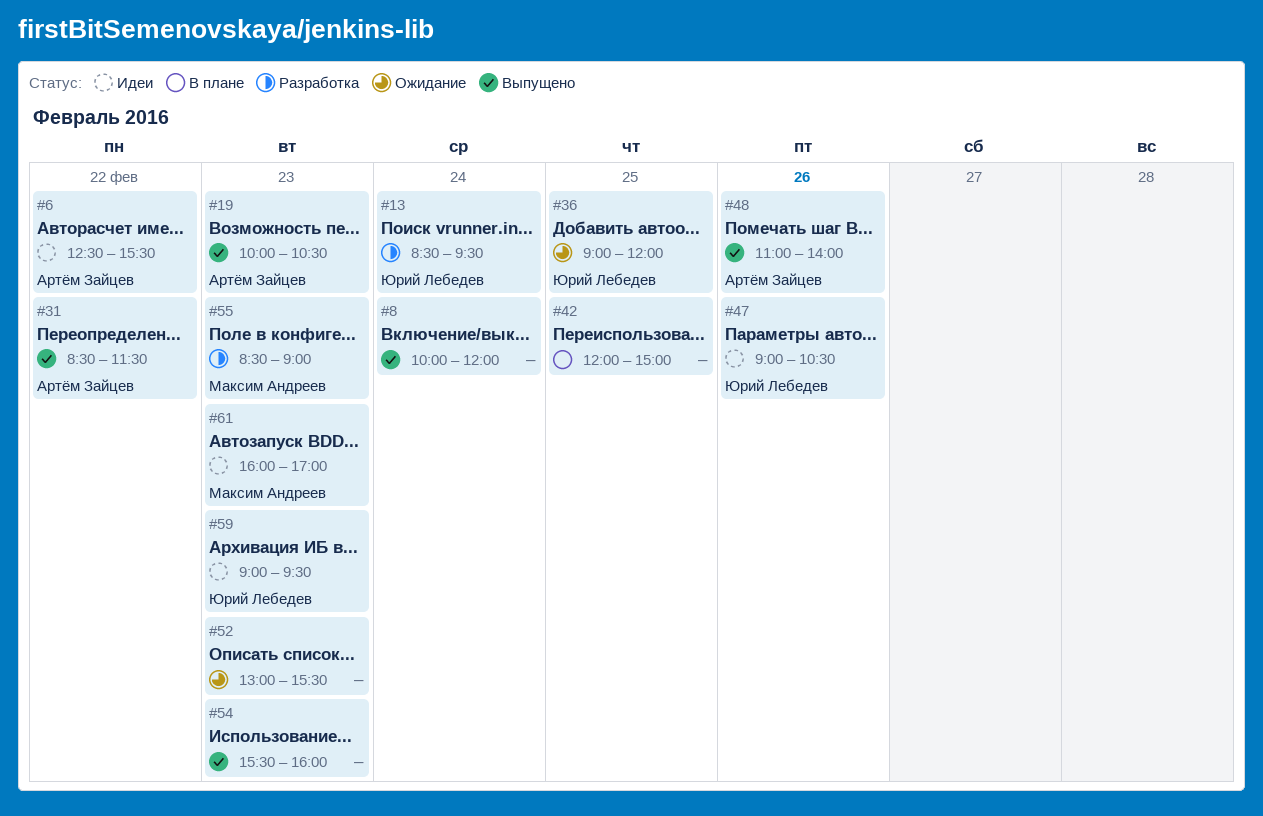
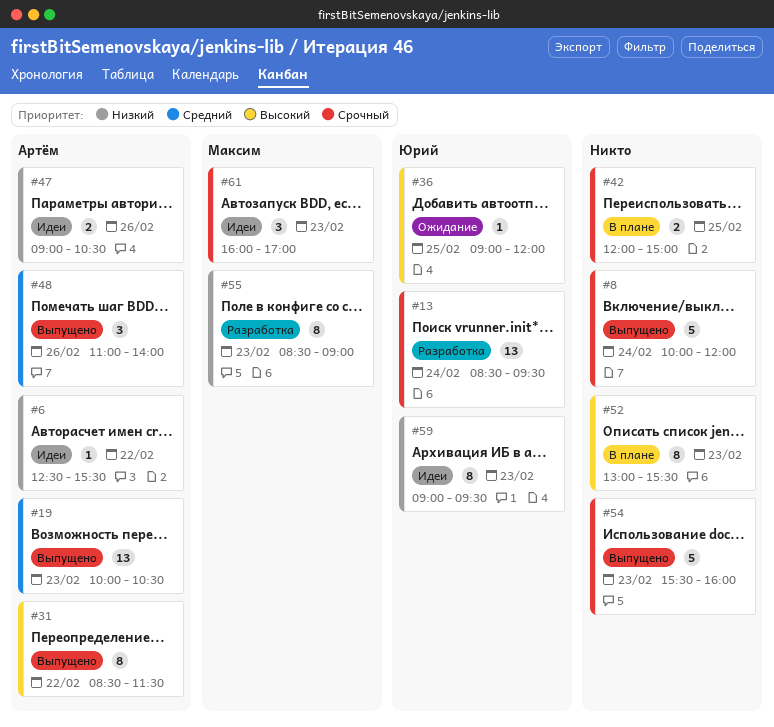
#47, owner: Юрий Лебедев -> Артём Зайцев
#52, status: Ожидание -> В плане

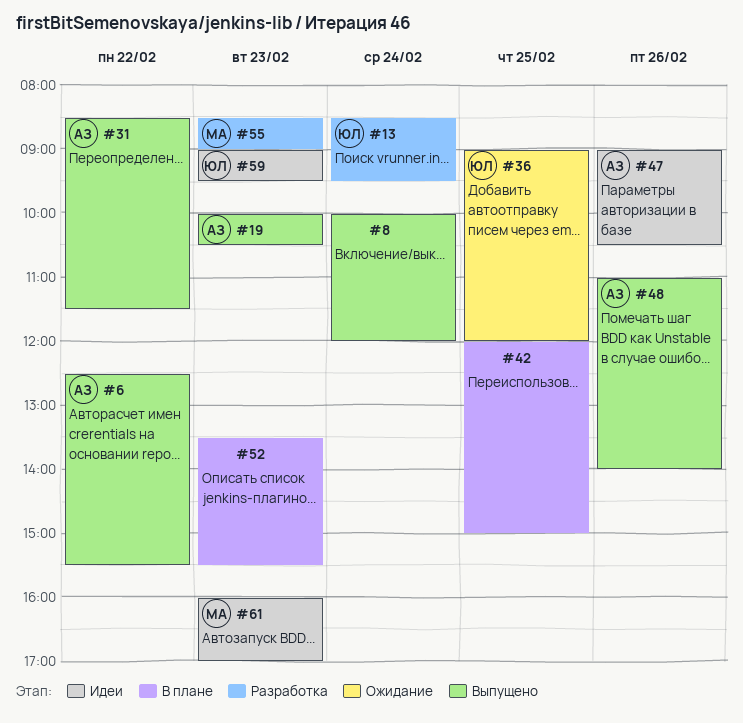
#6, status: Идеи -> Выпущено
#52, begins: 13:00 -> 13:30
#54: present -> none

